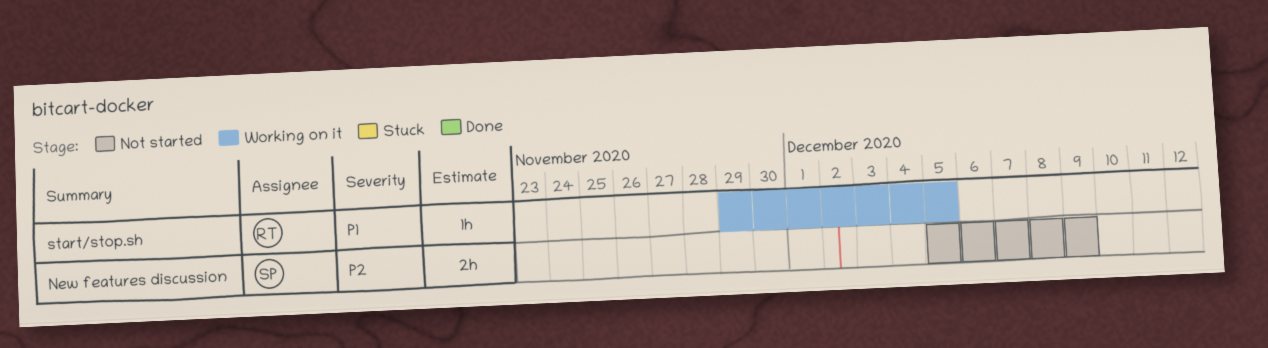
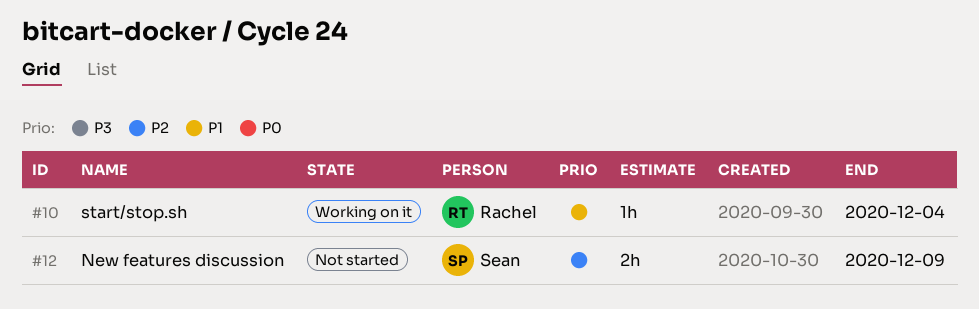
start/stop.sh, due: Dec 5 -> Dec 4

